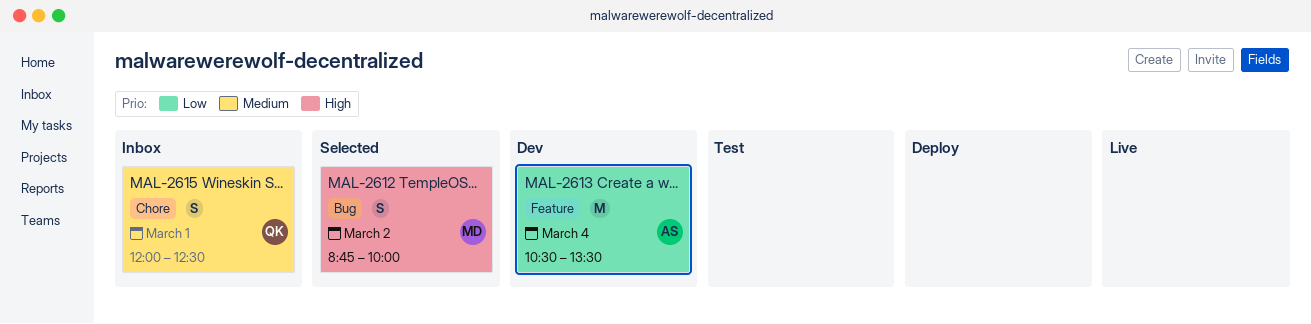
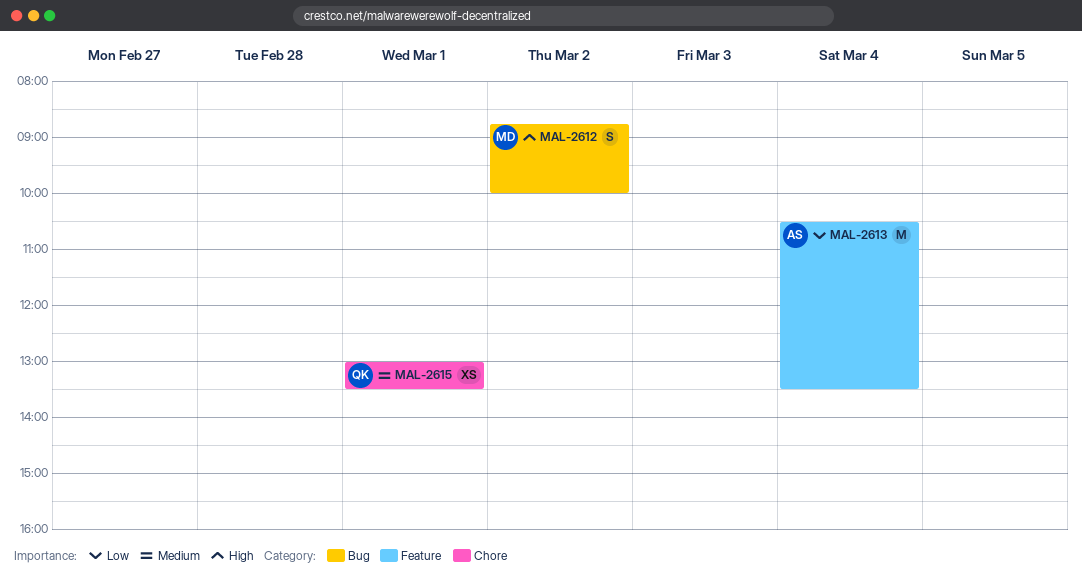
MAL-2615, estimate: S -> XS
MAL-2615, begins: 12:00 -> 13:00
MAL-2615, ends: 12:30 -> 13:30

